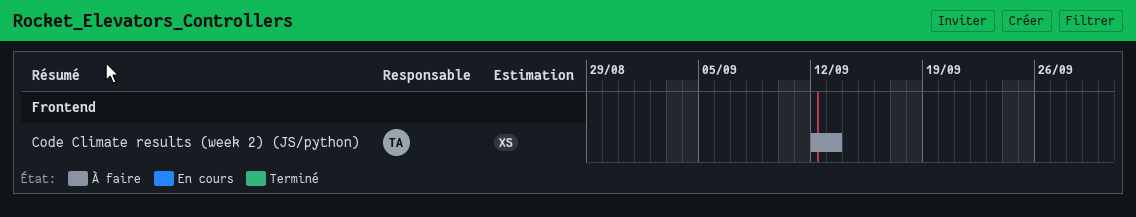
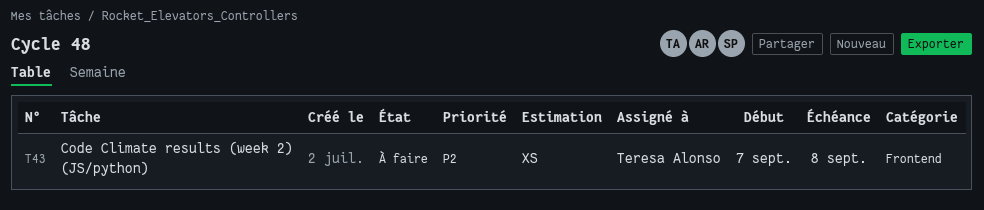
Code Climate results (week 2) (JS/python), start: Sep 12 -> Sep 7
Code Climate results (week 2) (JS/python), due: Sep 13 -> Sep 8

